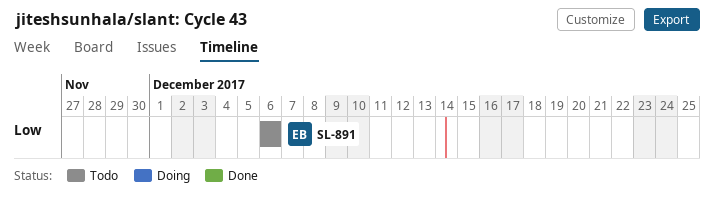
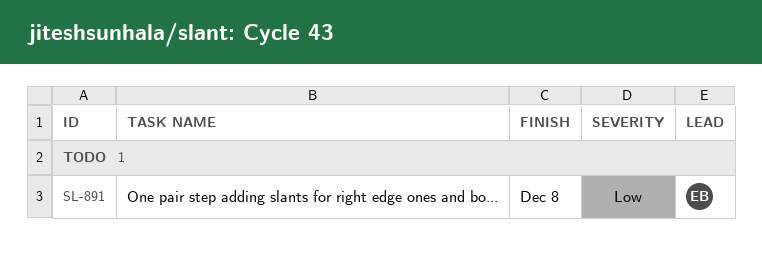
SL-891, due: Dec 6 -> Dec 8

